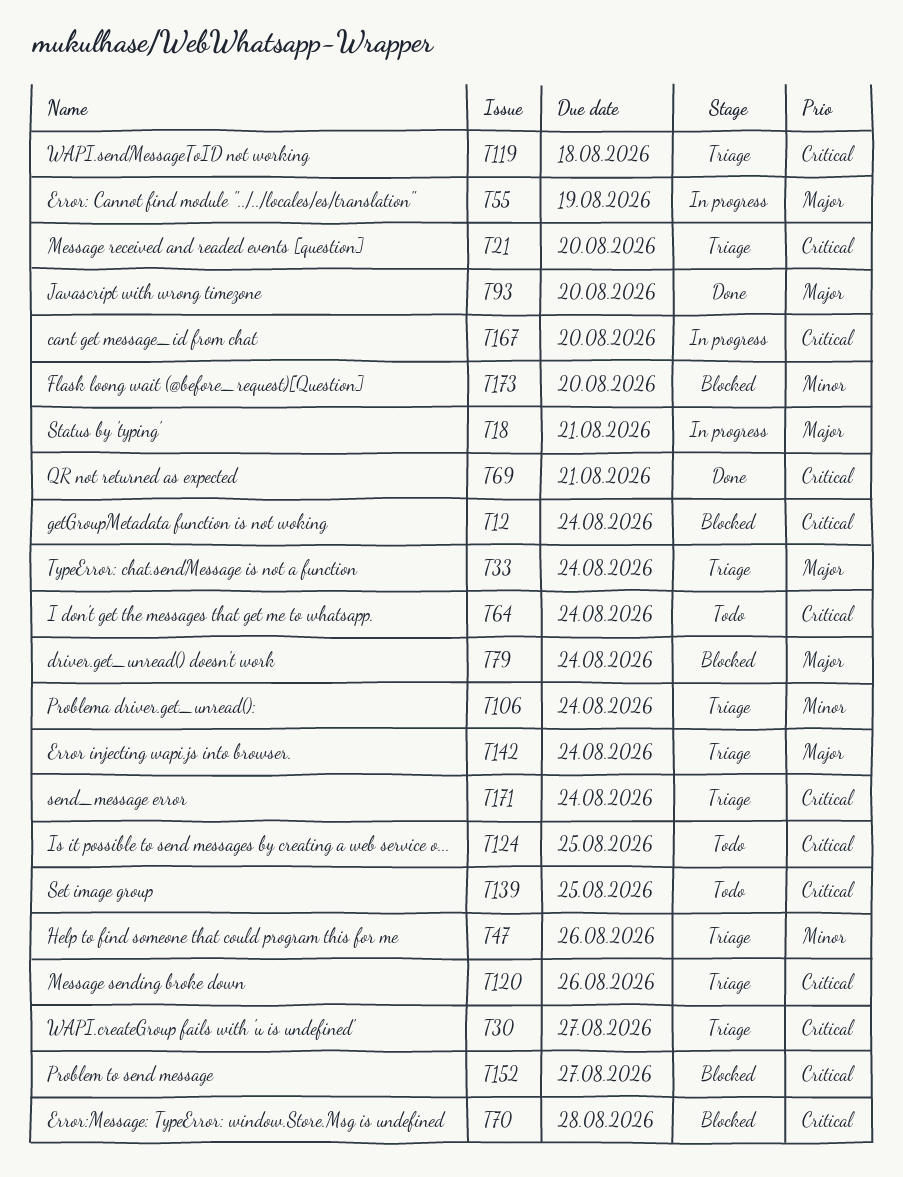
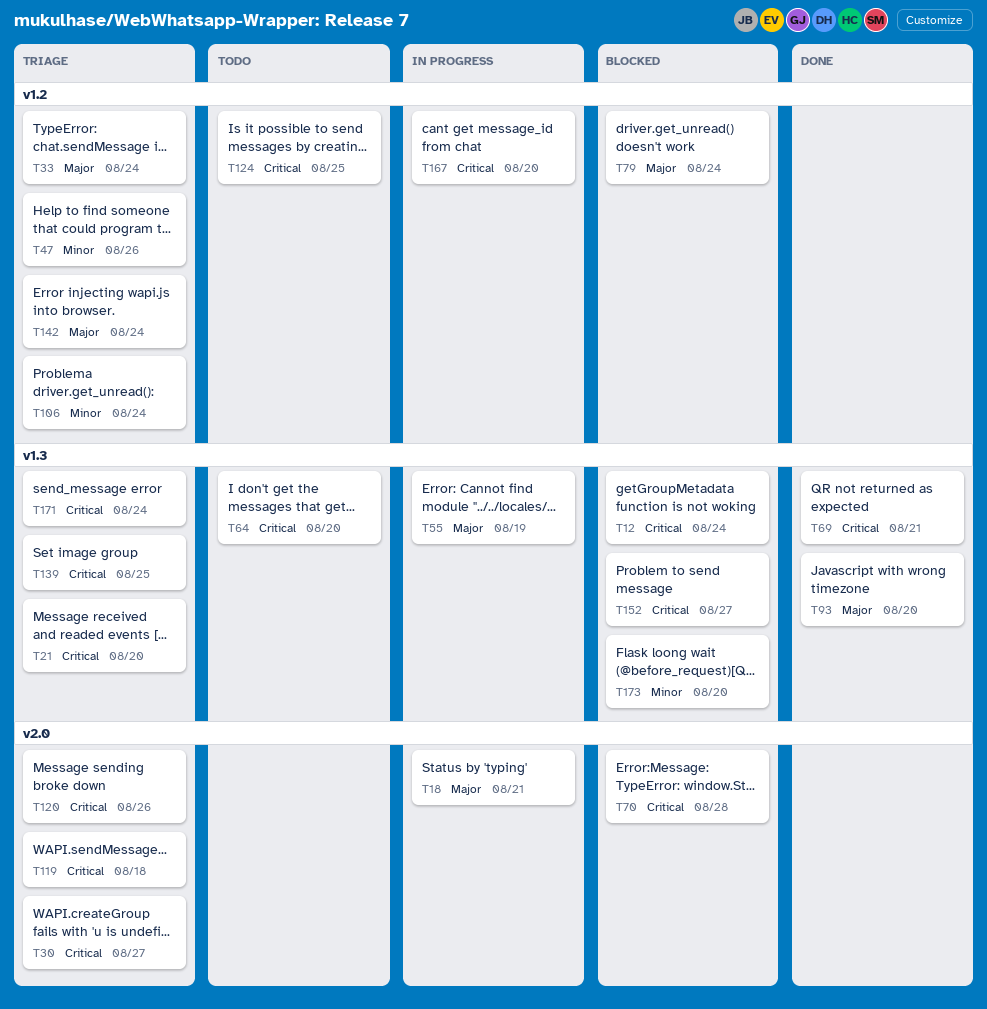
T64, due: Aug 24 -> Aug 20
T139, status: Todo -> Triage

